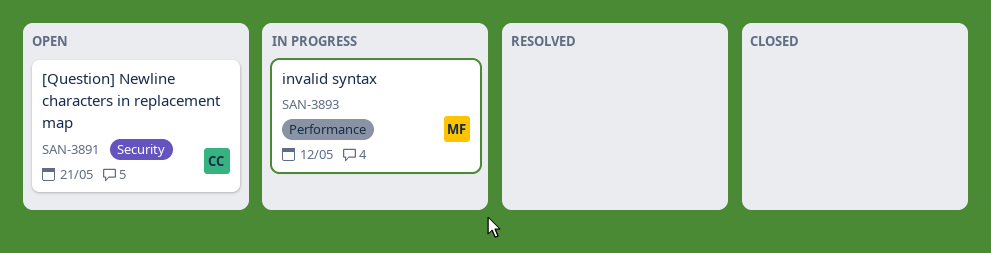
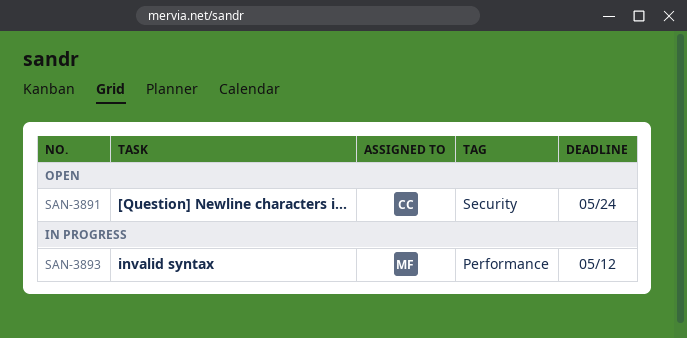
SAN-3891, due: May 21 -> May 24

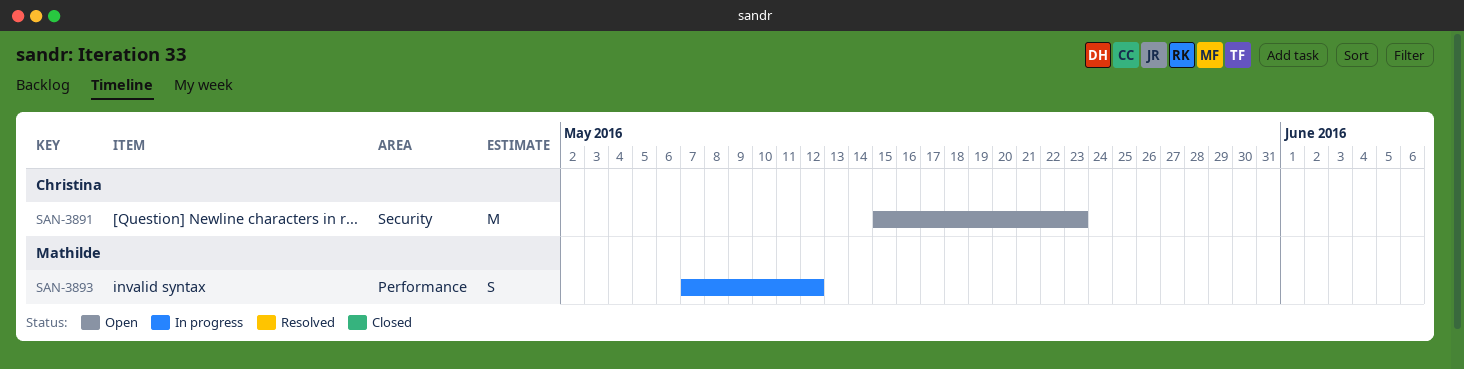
SAN-3891, due: May 24 -> May 23

